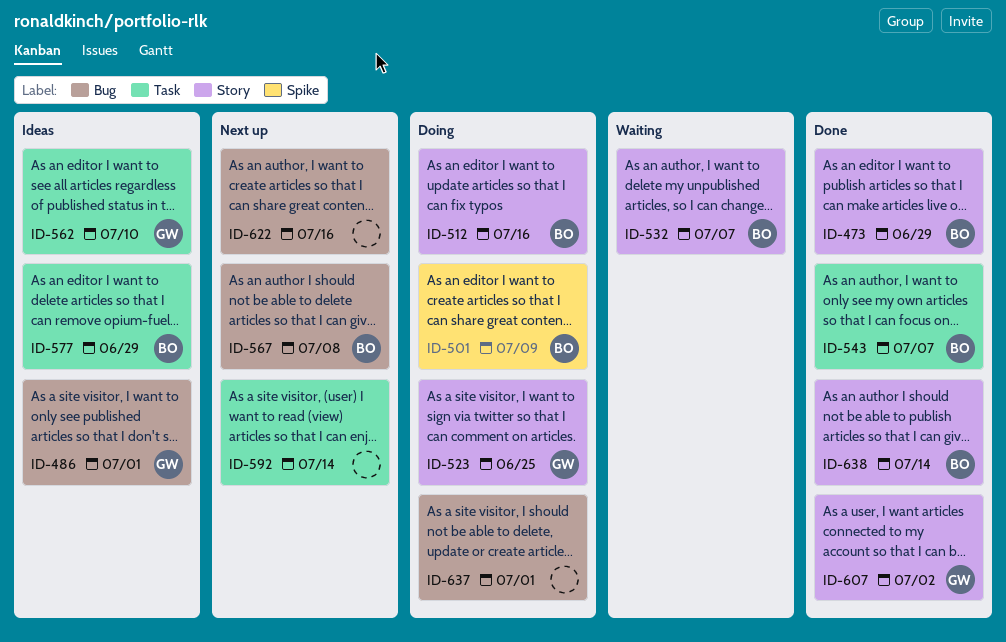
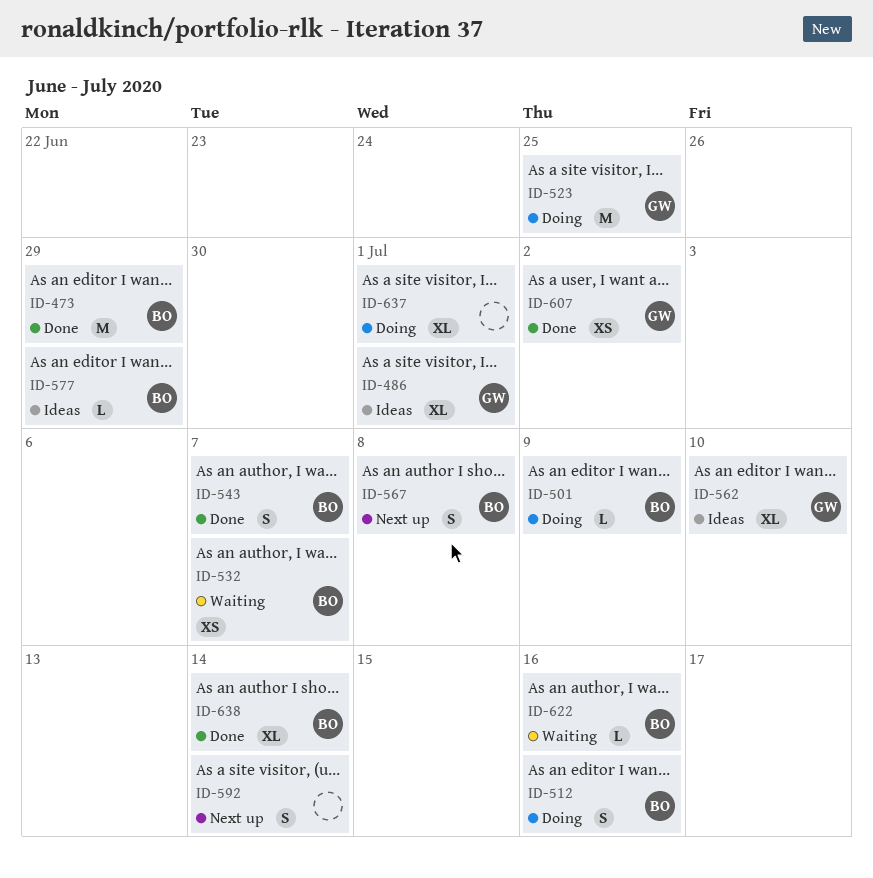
ID-622, status: Next up -> Waiting
ID-622, owner: none -> BO

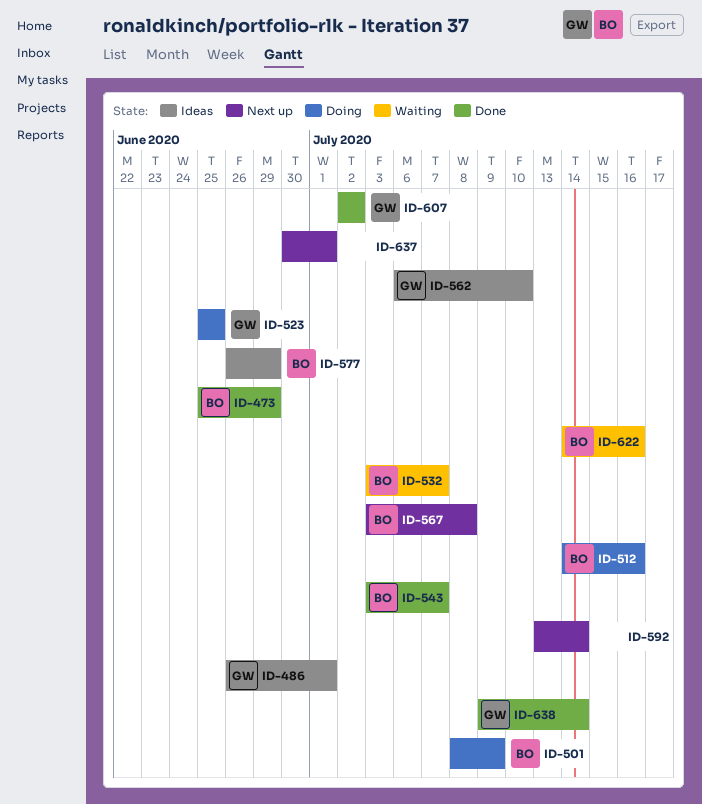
ID-637, status: Doing -> Next up
ID-638, owner: BO -> GW

